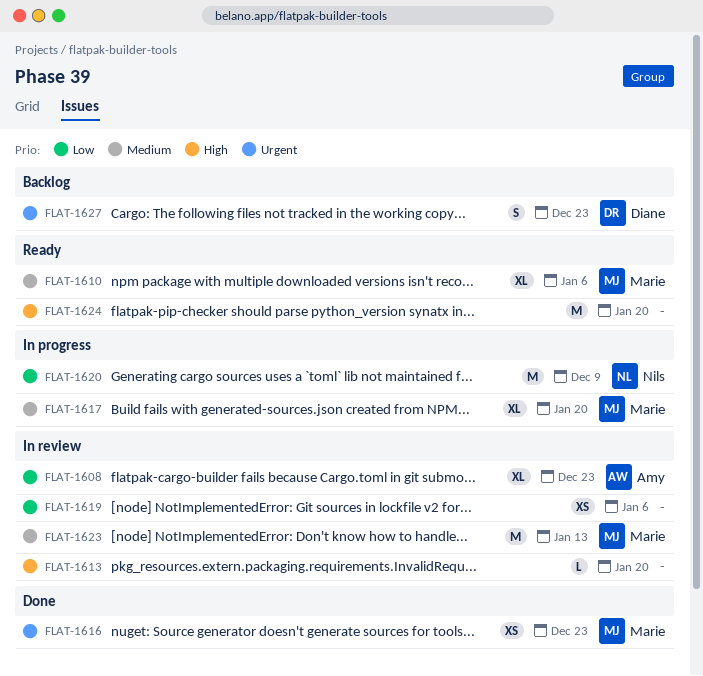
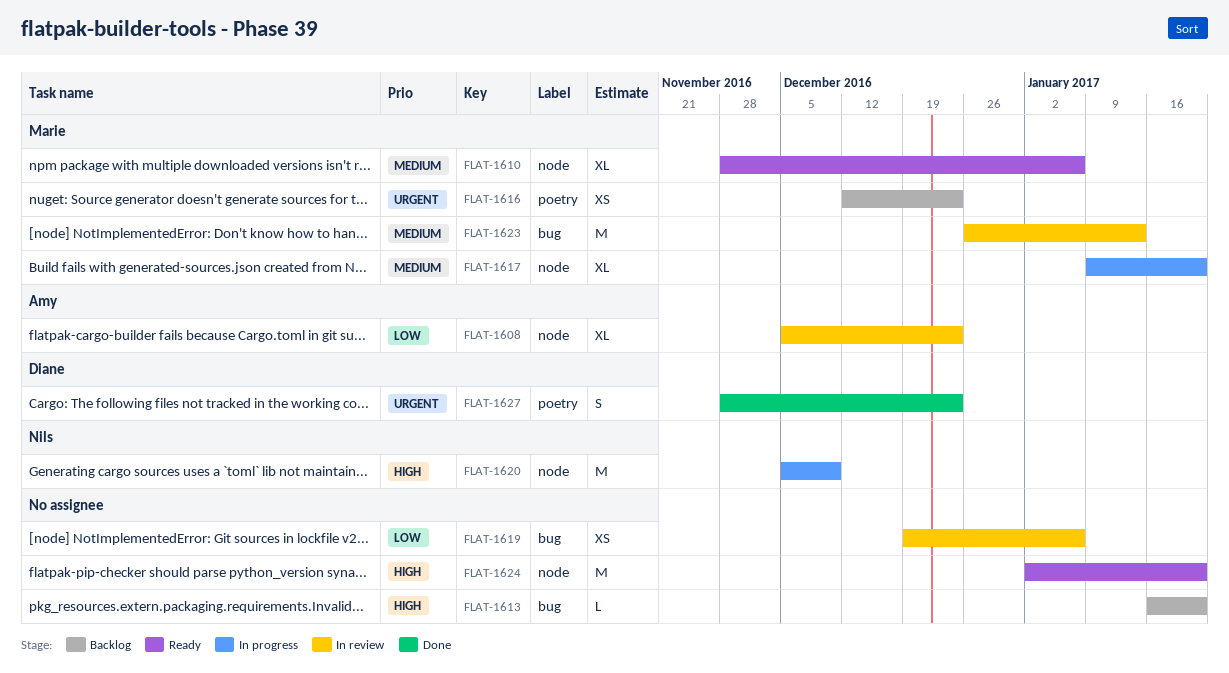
FLAT-1613, status: In review -> Backlog
FLAT-1616, status: Done -> Backlog
FLAT-1620, priority: Low -> High
FLAT-1627, status: Backlog -> Done

